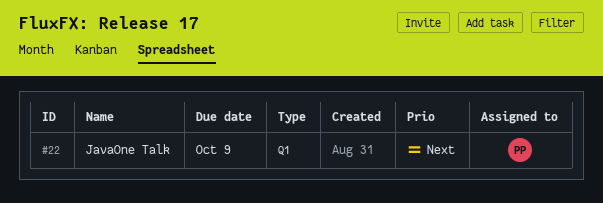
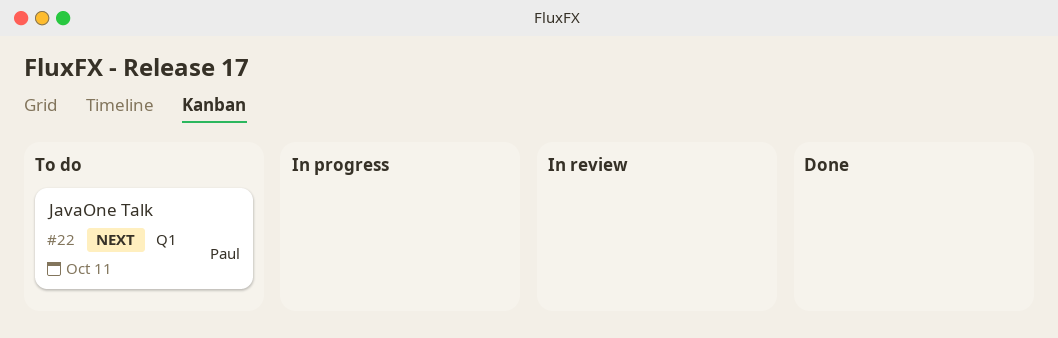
#22, due: Oct 9 -> Oct 11

